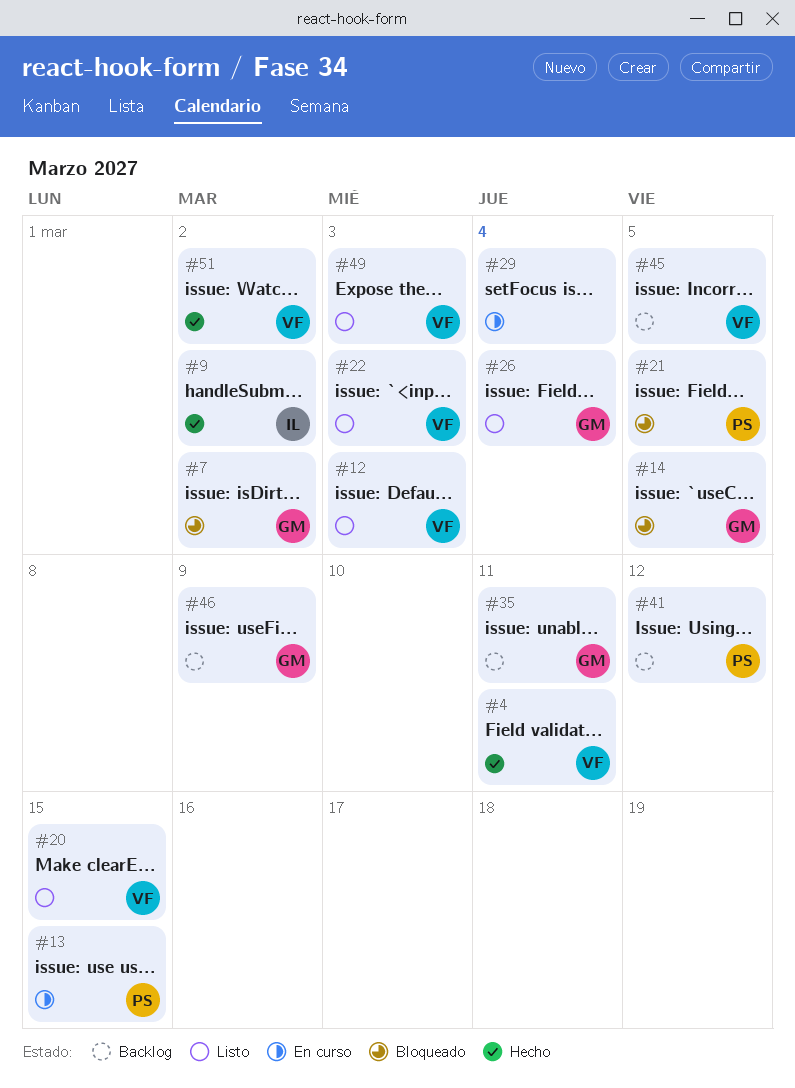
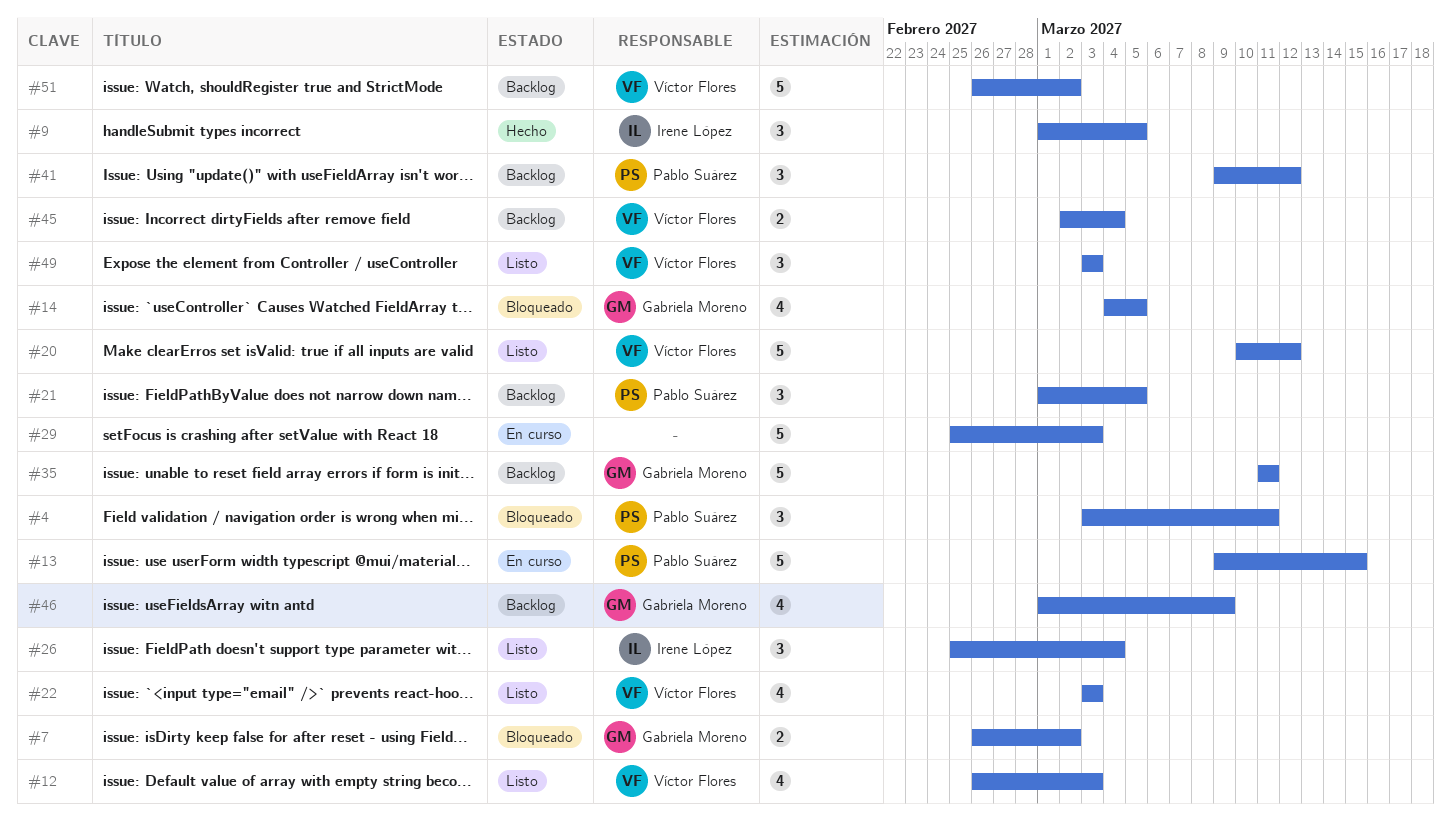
#4, status: Hecho -> Bloqueado
#4, owner: Víctor Flores -> Pablo Suárez
#9, due: Mar 2 -> Mar 5
#20, due: Mar 15 -> Mar 12
#21, status: Bloqueado -> Backlog
#26, owner: Gabriela Moreno -> Irene López
#29, due: Mar 4 -> Mar 3
#45, due: Mar 5 -> Mar 4
#51, status: Hecho -> Backlog

